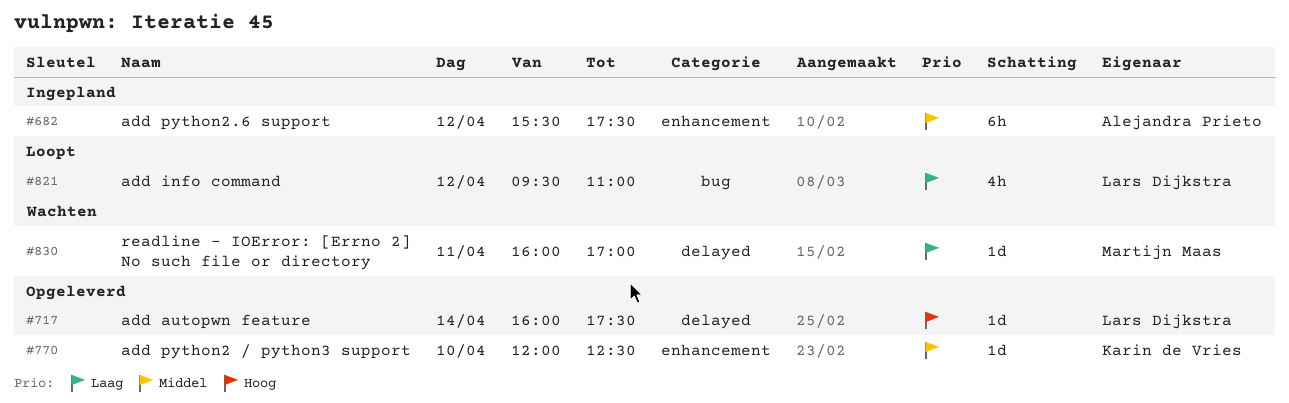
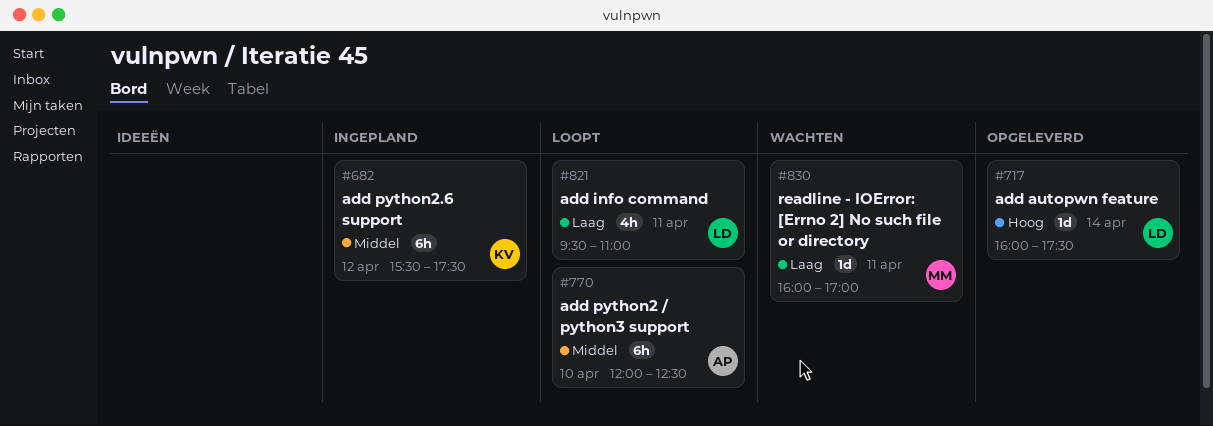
#682, owner: Alejandra Prieto -> Karin de Vries
#770, status: Opgeleverd -> Loopt
#770, owner: Karin de Vries -> Alejandra Prieto
#770, estimate: 1d -> 6h
#821, day: Apr 12 -> Apr 11

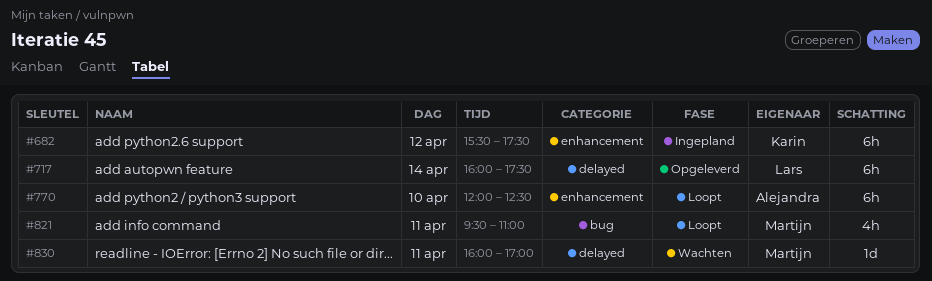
#717, estimate: 1d -> 6h
#821, owner: Lars -> Martijn

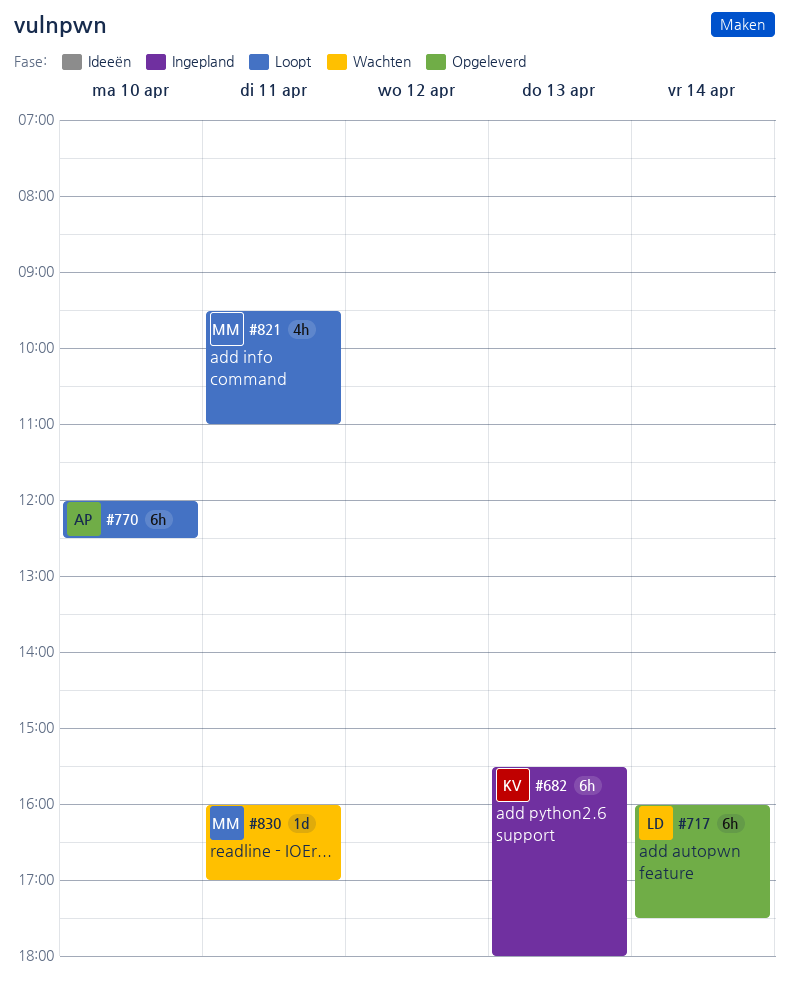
#682, day: Apr 12 -> Apr 13
#682, ends: 17:30 -> 18:00

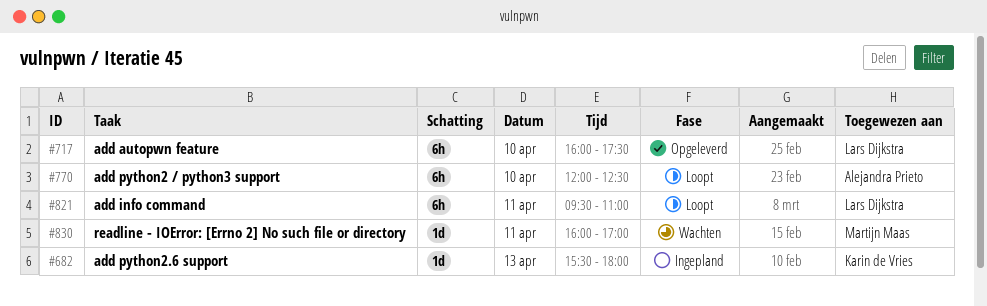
#682, estimate: 6h -> 1d
#717, day: Apr 14 -> Apr 10
#821, owner: Martijn Maas -> Lars Dijkstra
#821, estimate: 4h -> 6h

